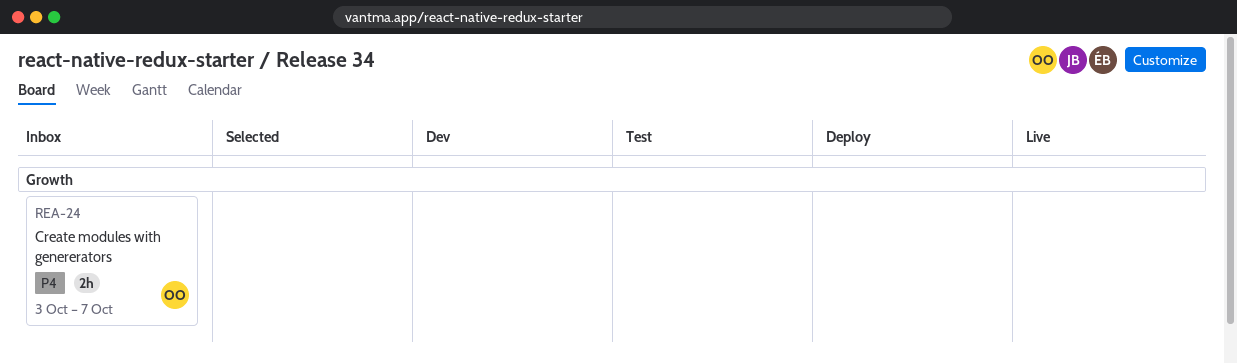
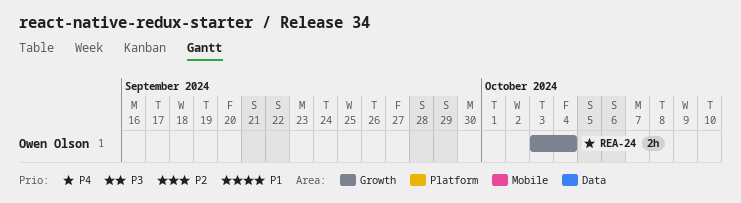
REA-24, due: Oct 7 -> Oct 4

